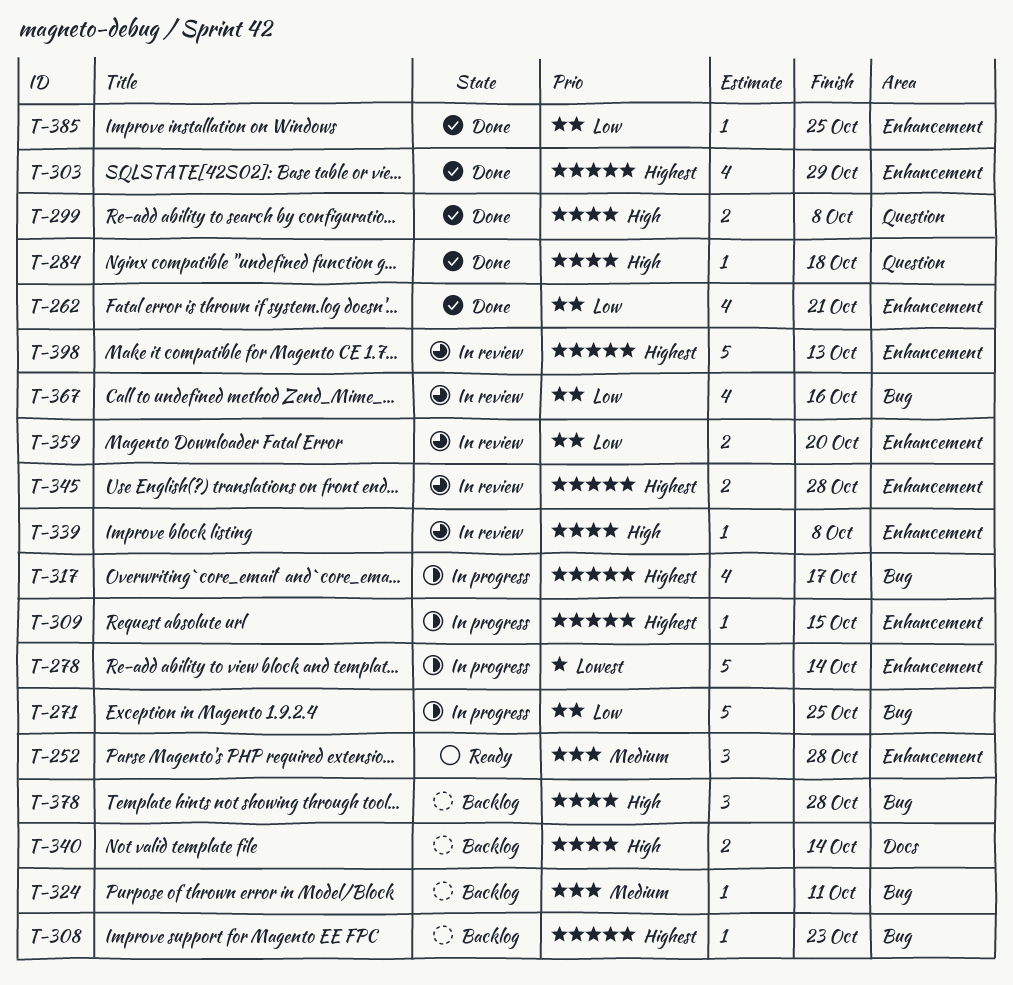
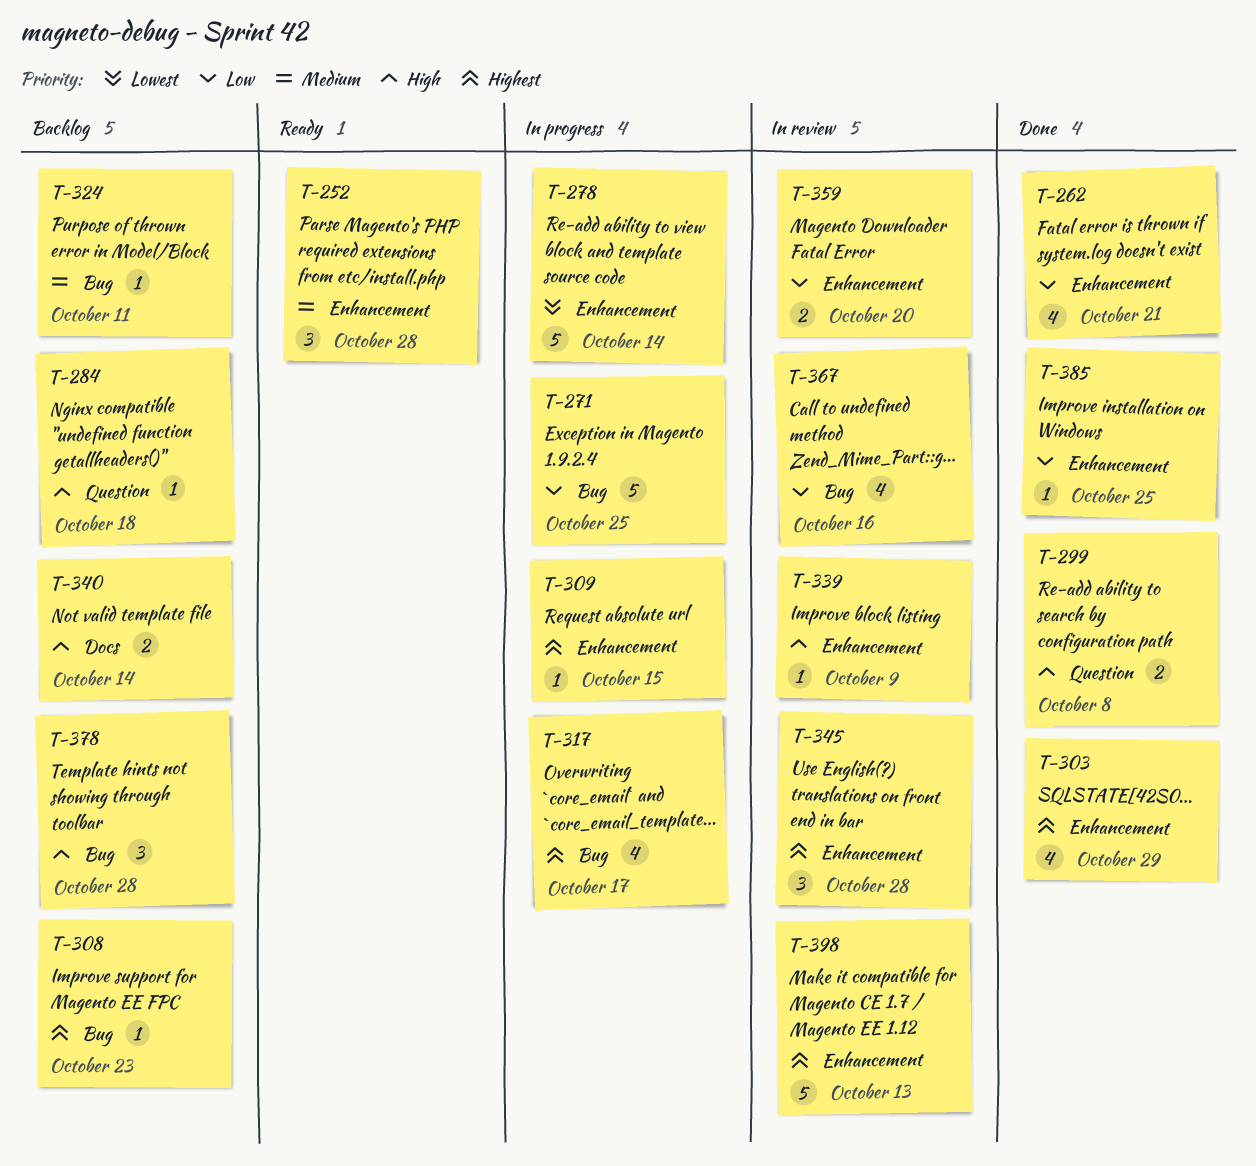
T-284, status: Done -> Backlog
T-339, due: Oct 8 -> Oct 9
T-345, estimate: 2 -> 3

